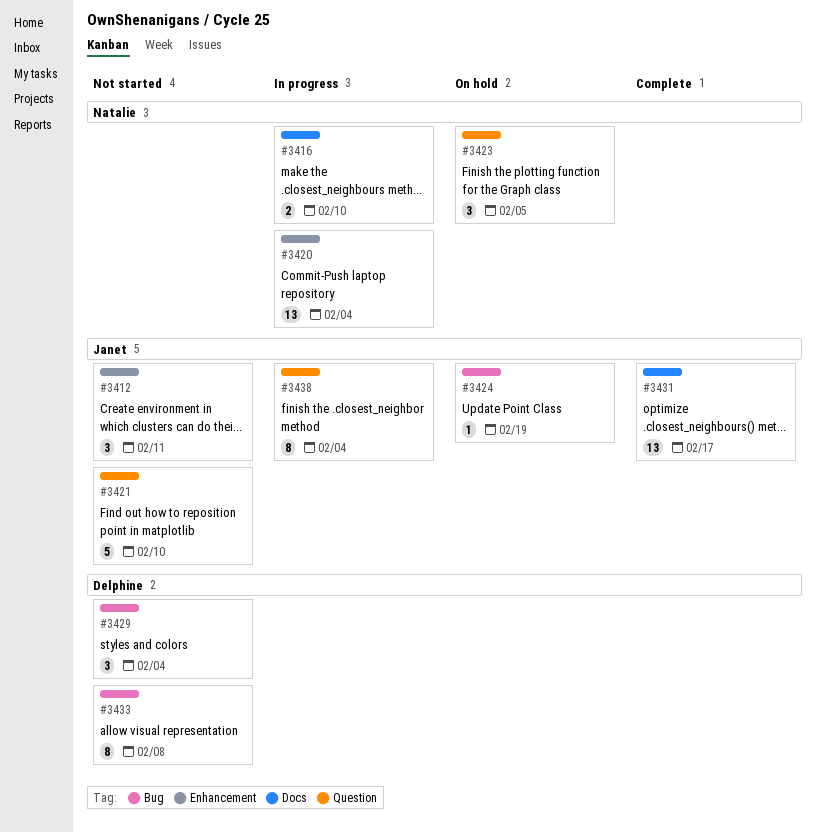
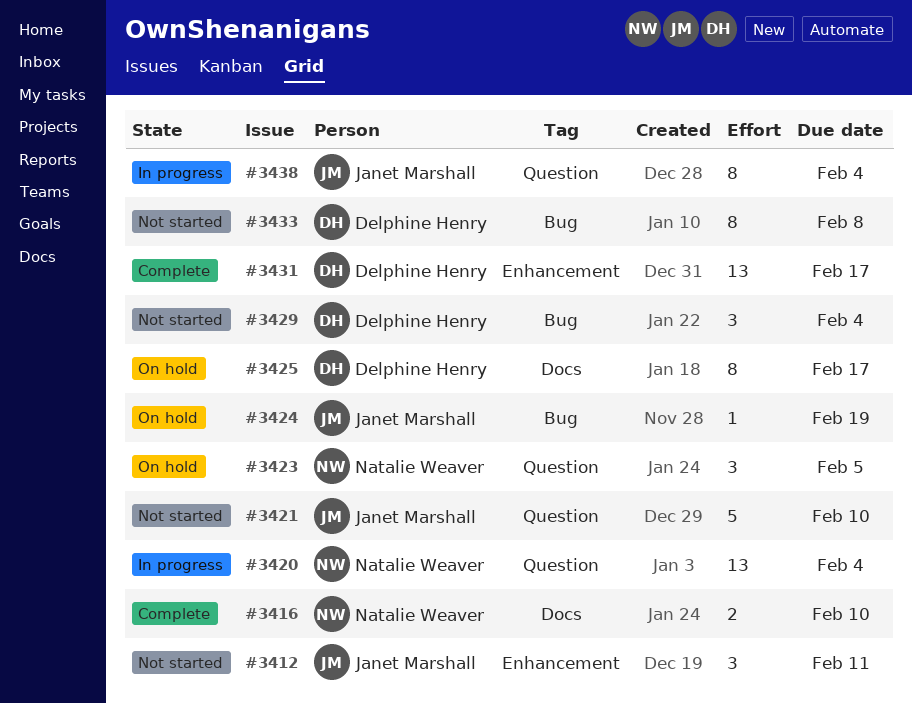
#3416, status: In progress -> Complete
#3420, label: Enhancement -> Question
#3425: none -> present
#3431, owner: Janet Marshall -> Delphine Henry
#3431, label: Docs -> Enhancement

